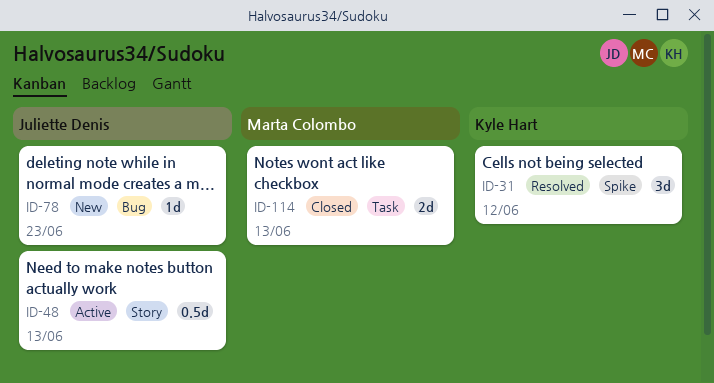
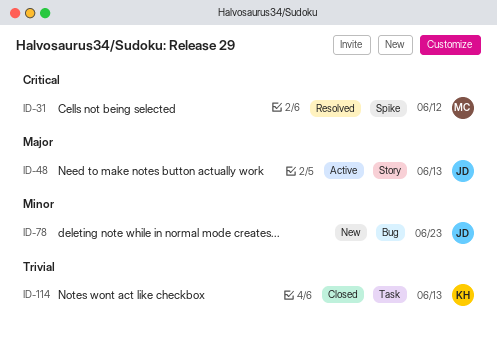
ID-31, owner: Kyle Hart -> Marta Colombo
ID-114, owner: Marta Colombo -> Kyle Hart

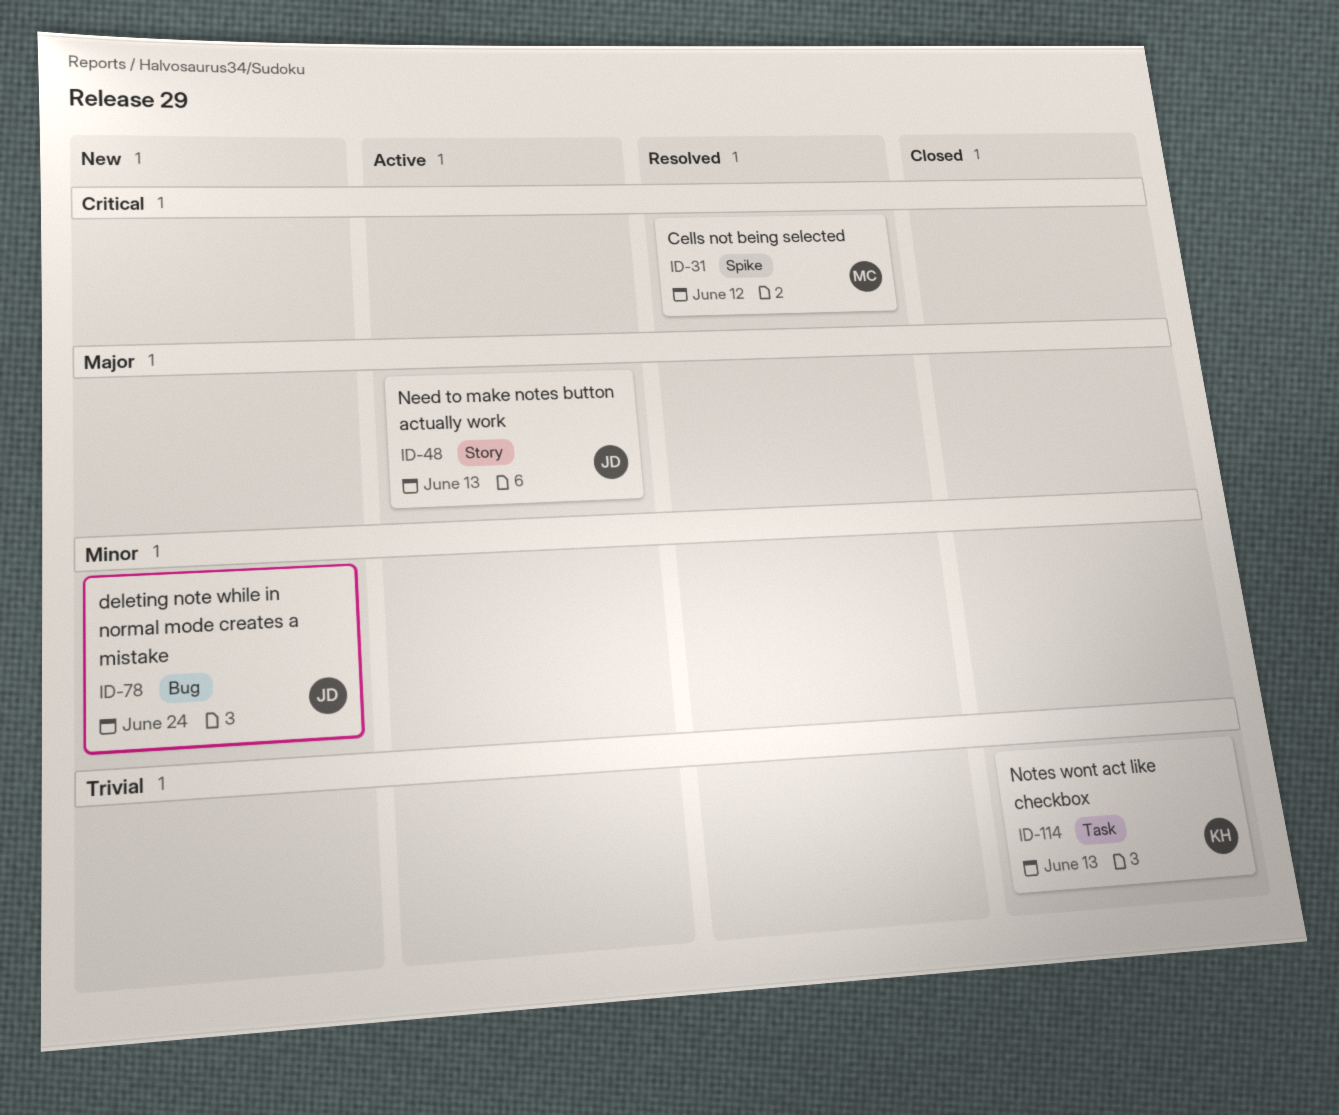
ID-78, due: Jun 23 -> Jun 24

